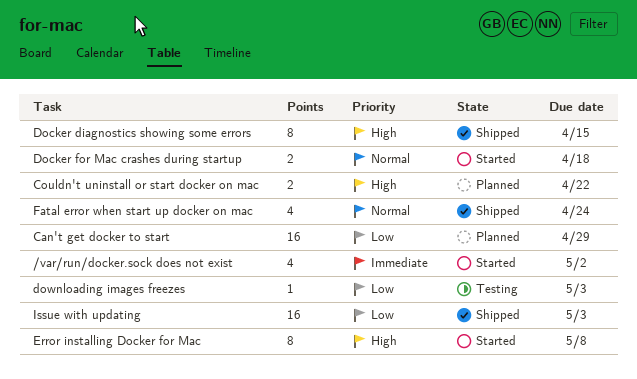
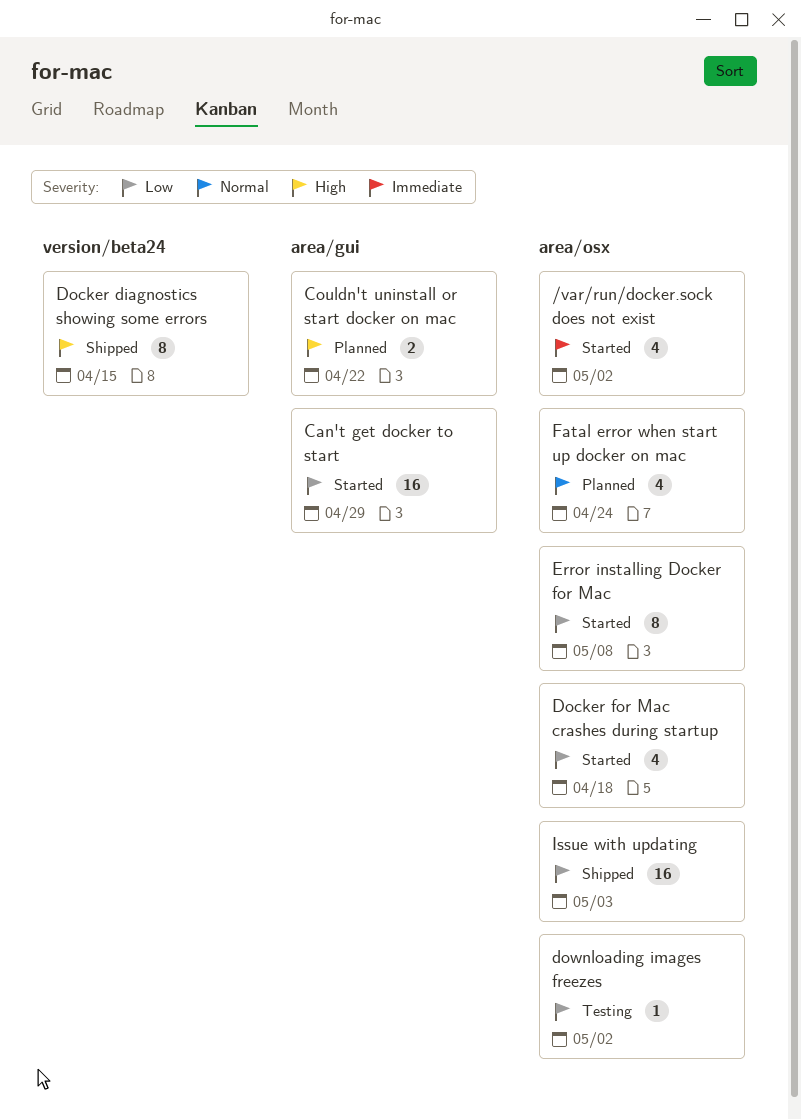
Can't get docker to start, status: Planned -> Started
Docker for Mac crashes during startup, priority: Normal -> Low
Docker for Mac crashes during startup, estimate: 2 -> 4
downloading images freezes, due: May 3 -> May 2
Error installing Docker for Mac, priority: High -> Low
Fatal error when start up docker on mac, status: Shipped -> Planned

